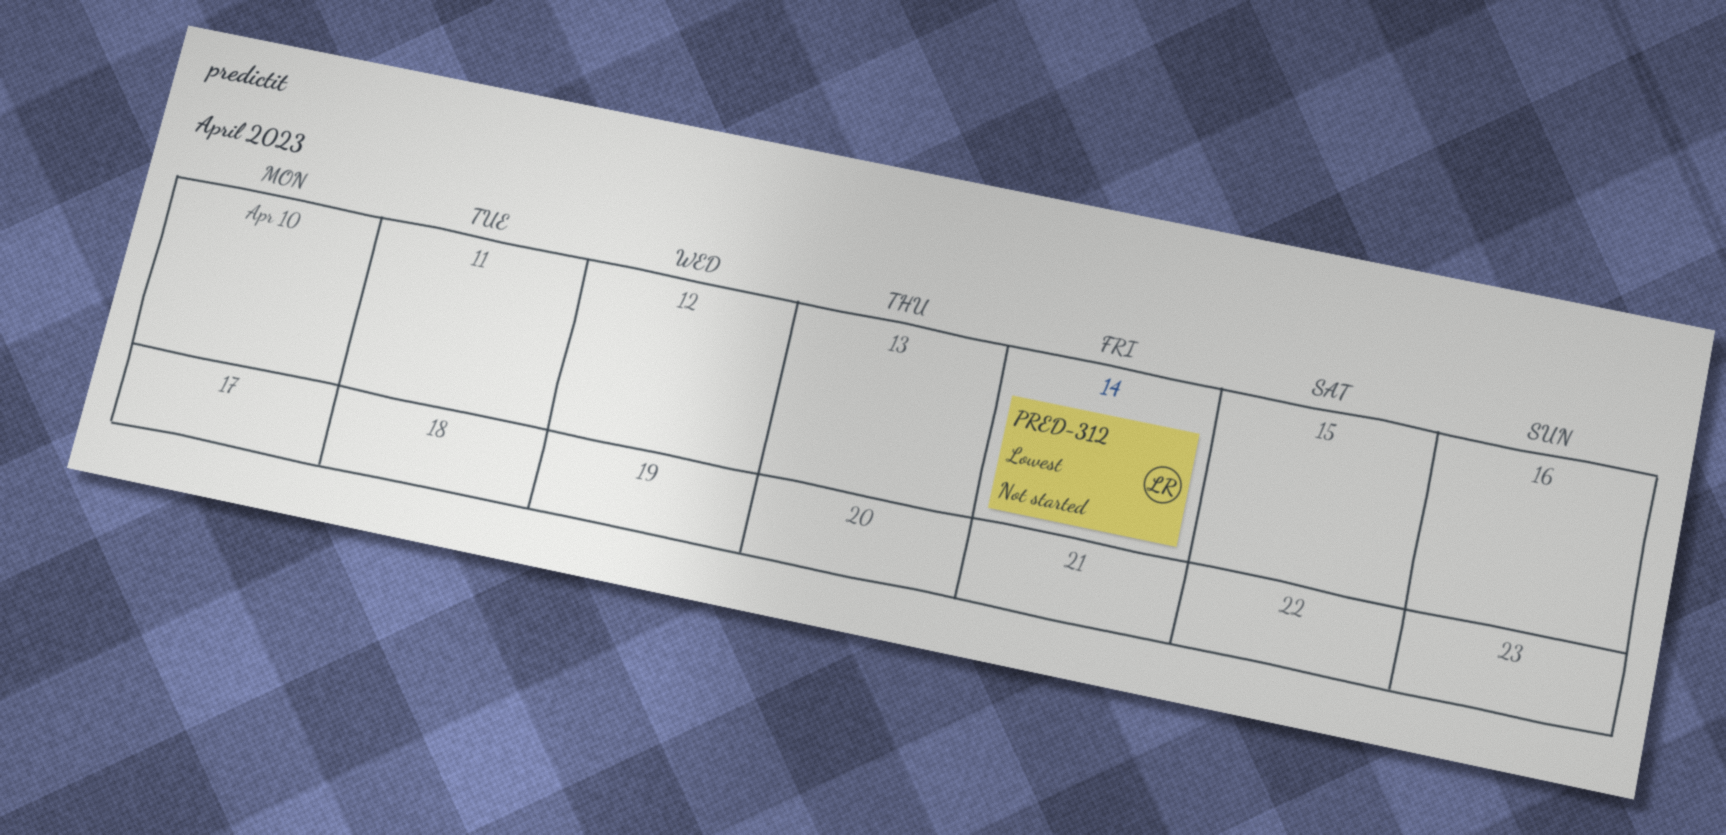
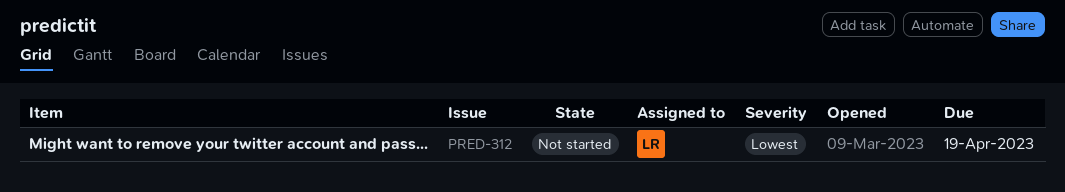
PRED-312, due: Apr 14 -> Apr 19

